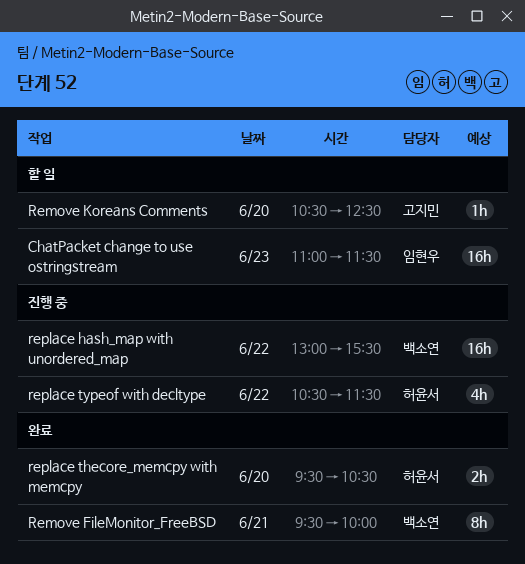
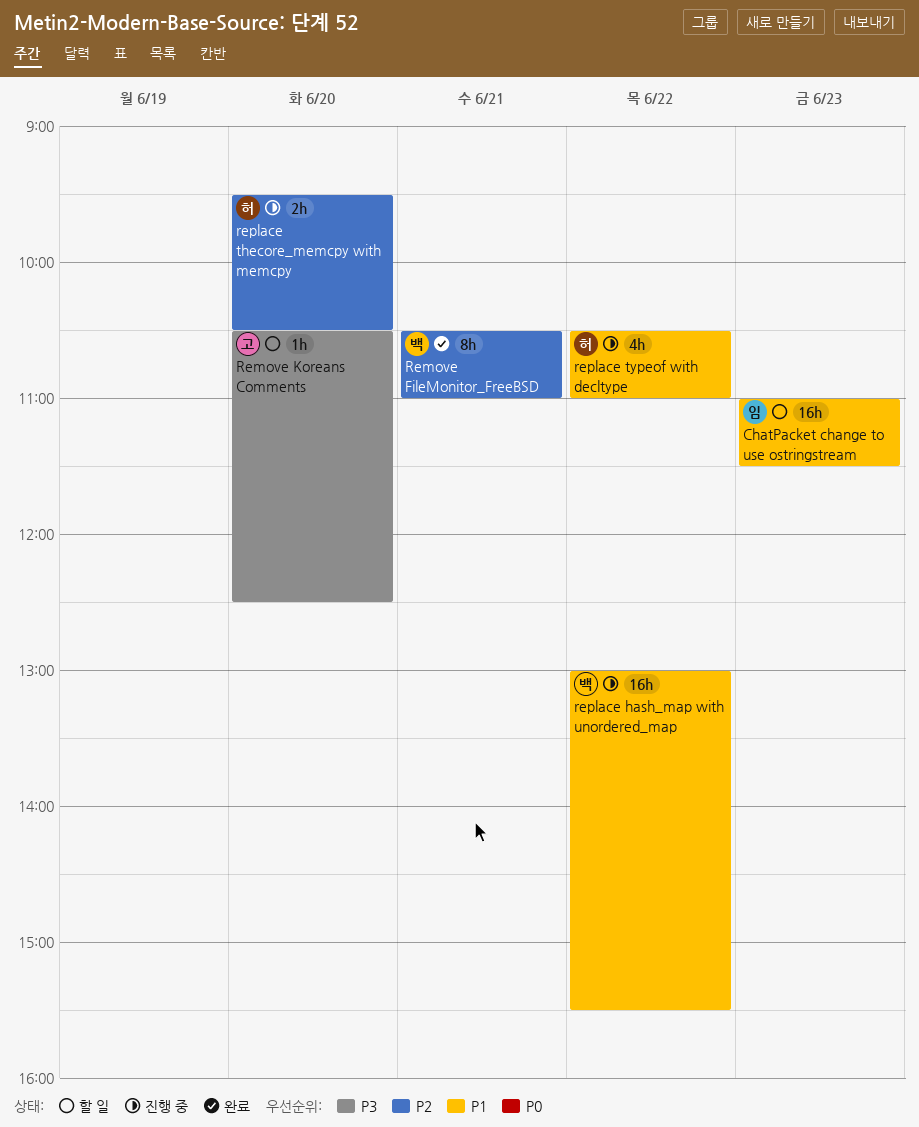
Remove FileMonitor_FreeBSD, begins: 09:30 -> 10:30
Remove FileMonitor_FreeBSD, ends: 10:00 -> 11:00
replace thecore_memcpy with memcpy, status: 완료 -> 진행 중
replace typeof with decltype, ends: 11:30 -> 11:00

